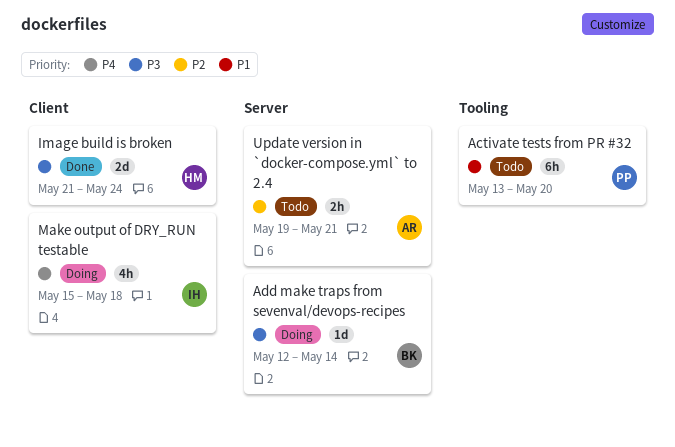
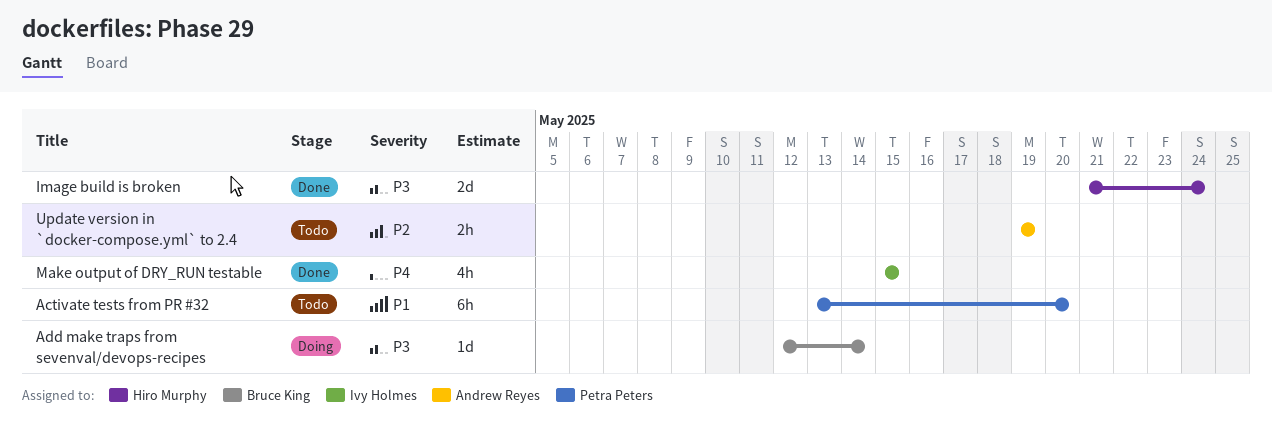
Make output of DRY_RUN testable, status: Doing -> Done
Make output of DRY_RUN testable, due: May 18 -> May 15
Update version in `docker-compose.yml` to 2.4, due: May 21 -> May 19

